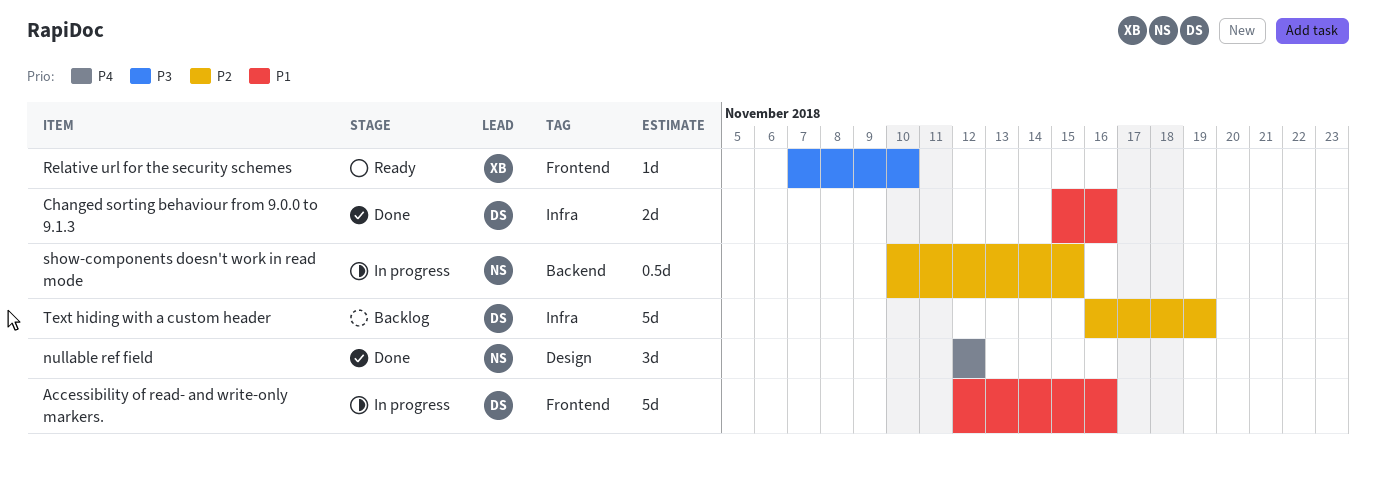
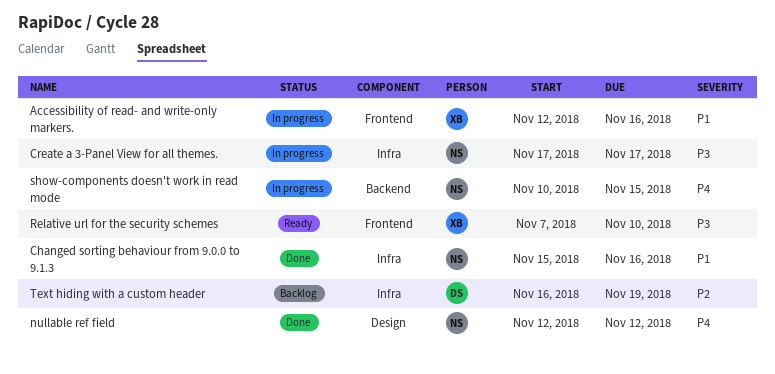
Accessibility of read- and write-only markers., owner: DS -> XB
Changed sorting behaviour from 9.0.0 to 9.1.3, owner: DS -> NS
Create a 3-Panel View for all themes.: none -> present
show-components doesn't work in read mode, priority: P2 -> P4

